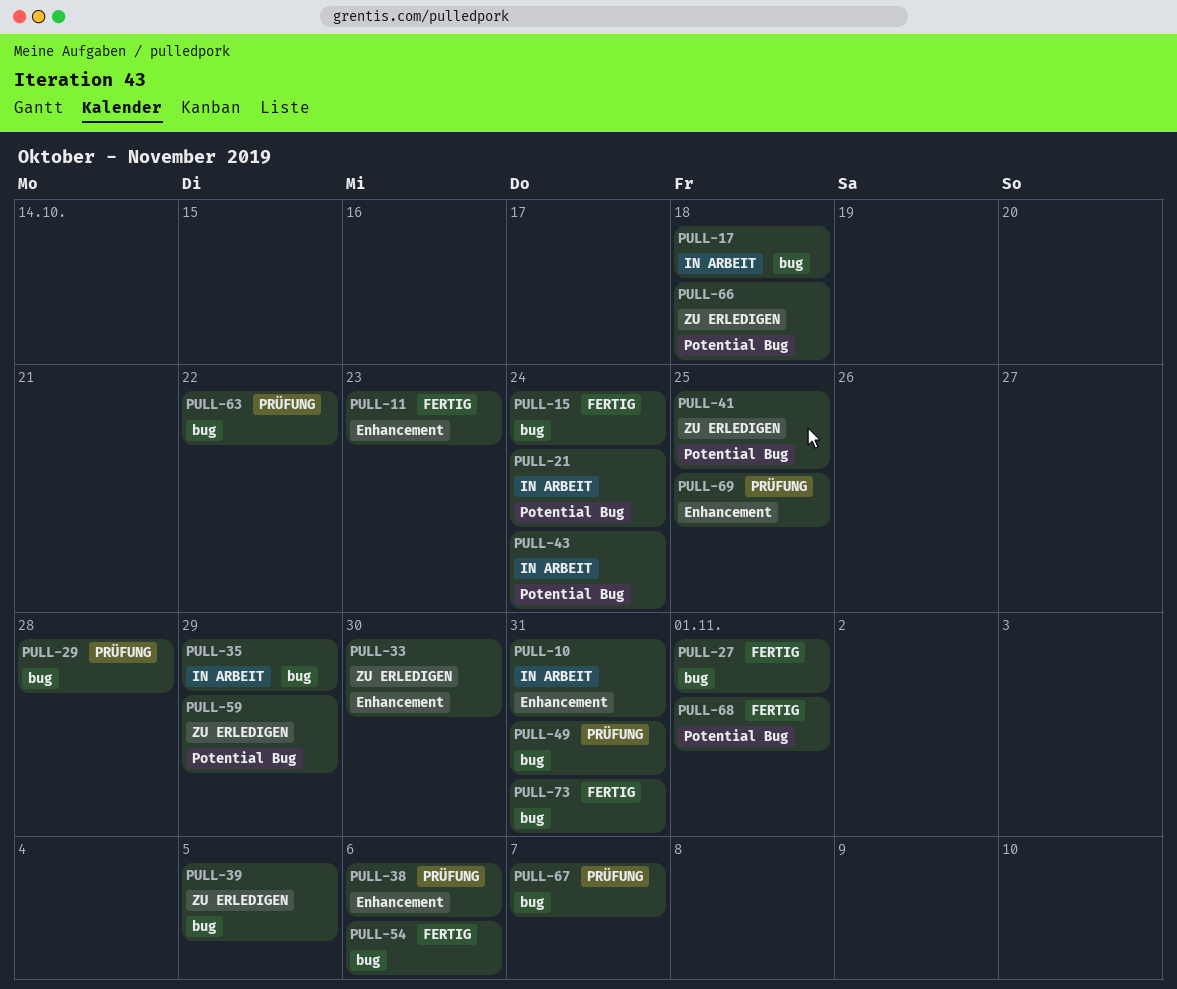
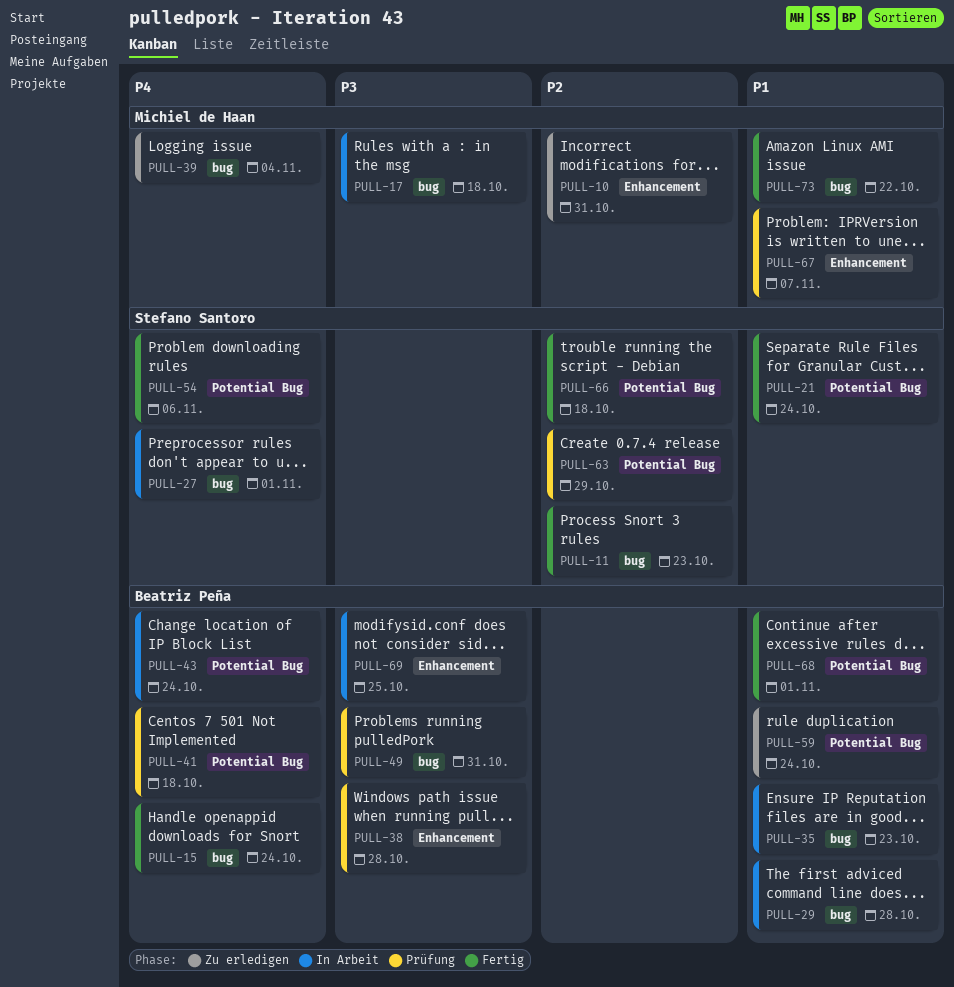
PULL-10, status: In Arbeit -> Zu erledigen
PULL-11, label: Enhancement -> bug
PULL-21, status: In Arbeit -> Fertig
PULL-27, status: Fertig -> In Arbeit
PULL-29, status: Prüfung -> In Arbeit
PULL-33: present -> none
PULL-35, due: Oct 29 -> Oct 23
PULL-38, due: Nov 6 -> Oct 28
PULL-39, due: Nov 5 -> Nov 4
PULL-41, status: Zu erledigen -> Prüfung
PULL-41, due: Oct 25 -> Oct 18
PULL-54, label: bug -> Potential Bug
PULL-59, due: Oct 29 -> Oct 24
PULL-63, label: bug -> Potential Bug
PULL-63, due: Oct 22 -> Oct 29
PULL-66, status: Zu erledigen -> Fertig
PULL-67, label: bug -> Enhancement
PULL-69, status: Prüfung -> In Arbeit
PULL-73, due: Oct 31 -> Oct 22

